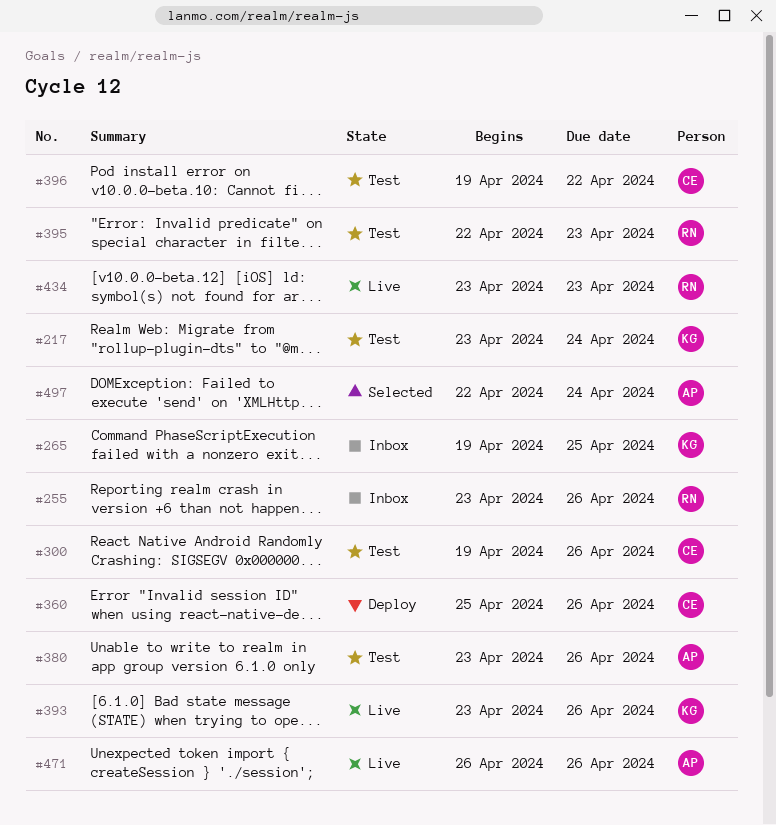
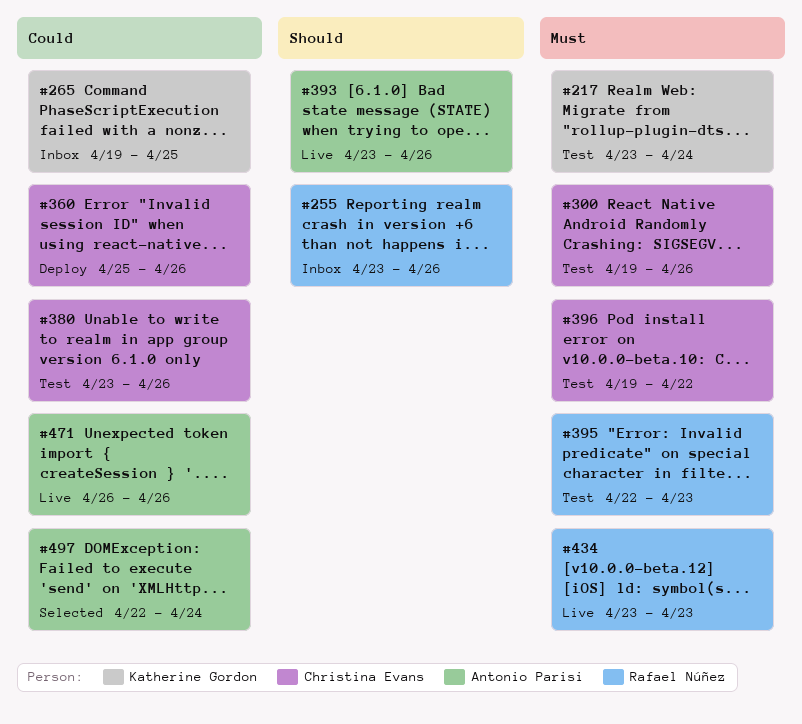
#380, owner: Antonio Parisi -> Christina Evans
#393, owner: Katherine Gordon -> Antonio Parisi

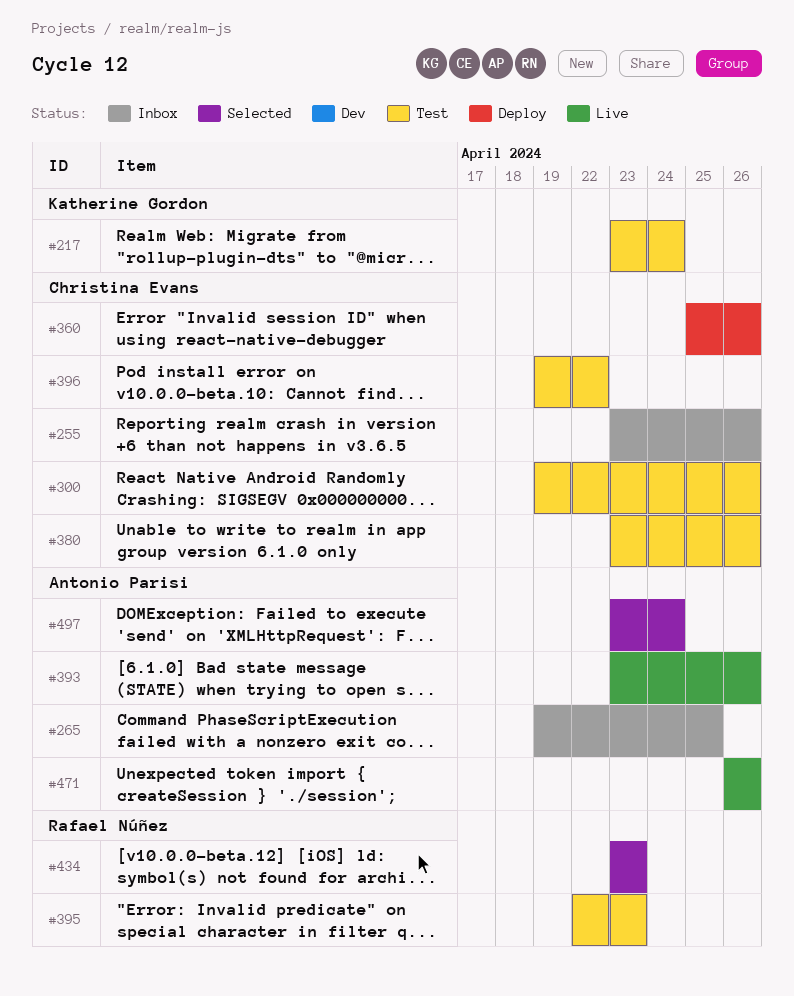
#255, owner: Rafael Núñez -> Christina Evans
#265, owner: Katherine Gordon -> Antonio Parisi
#434, status: Live -> Selected
#497, start: Apr 22 -> Apr 23

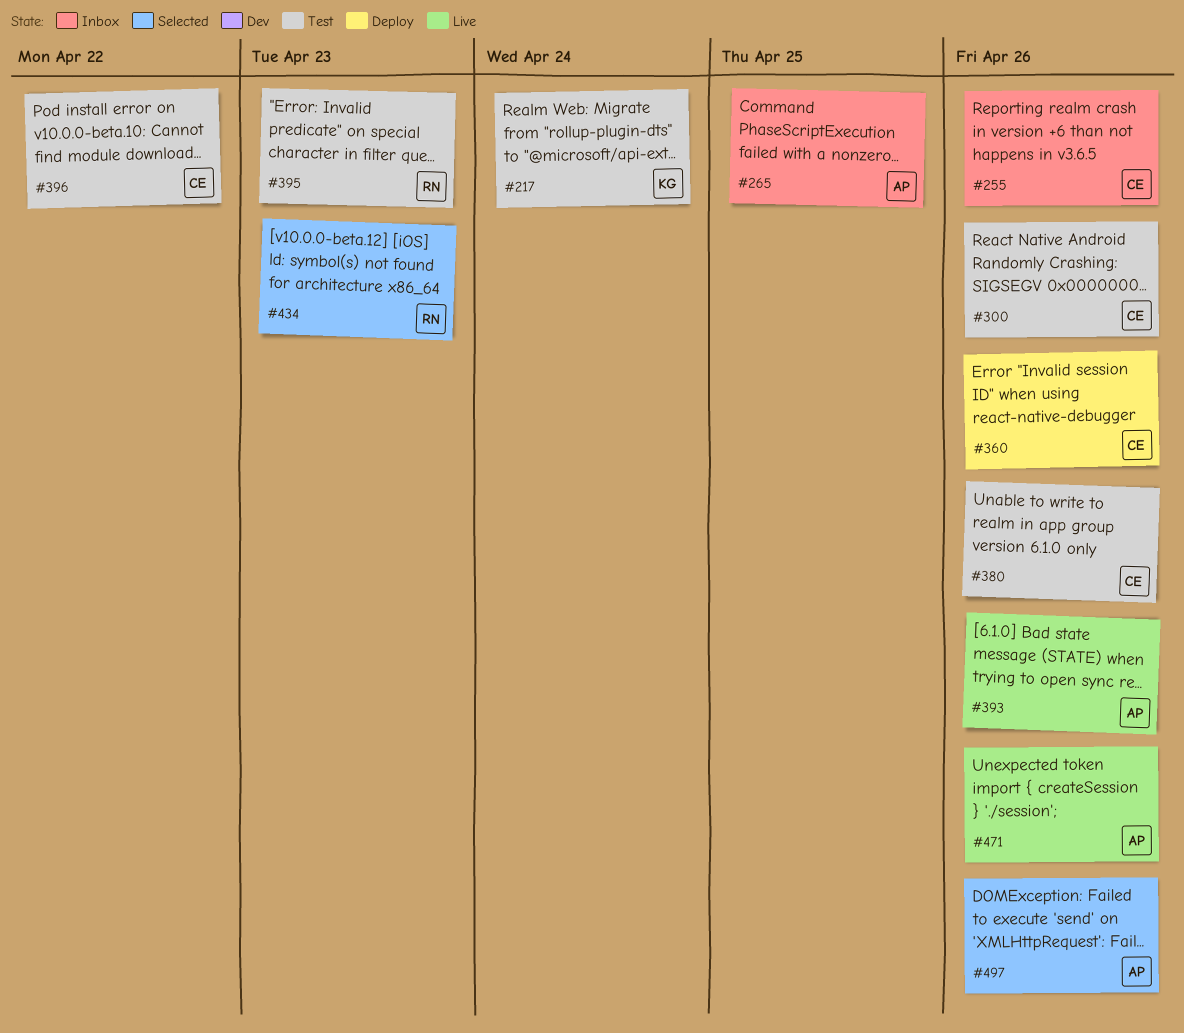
#497, due: Apr 24 -> Apr 26

